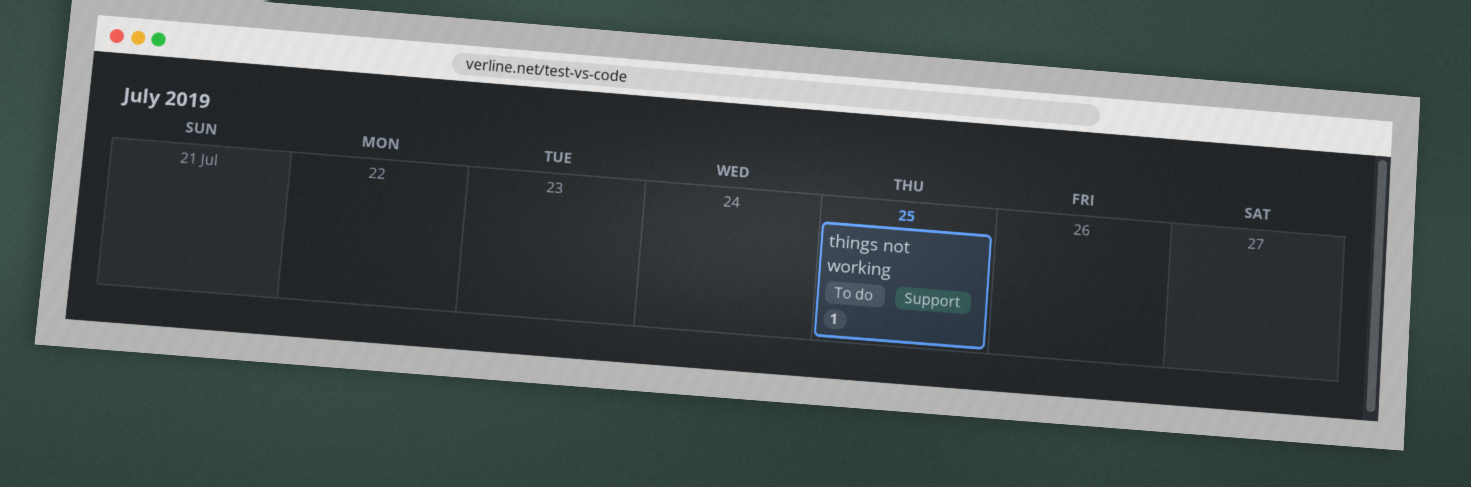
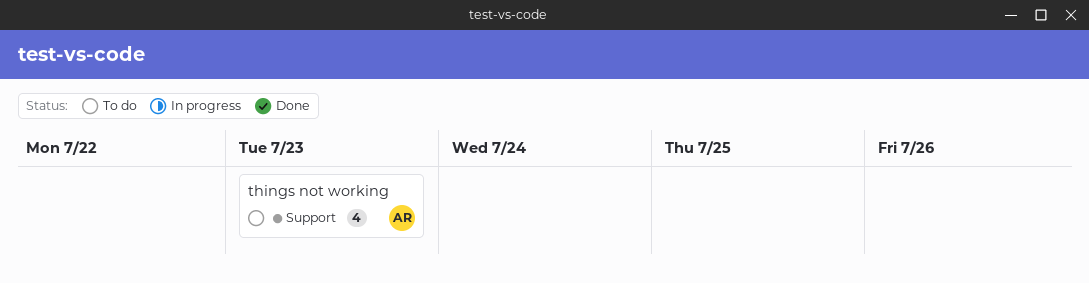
things not working, estimate: 1 -> 4
things not working, due: Jul 25 -> Jul 23

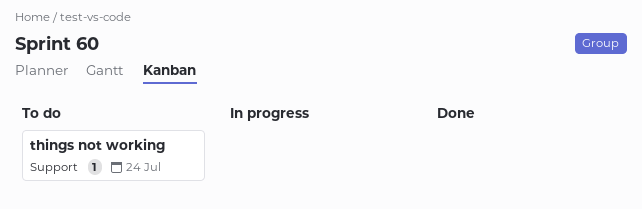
things not working, estimate: 4 -> 1
things not working, due: Jul 23 -> Jul 24

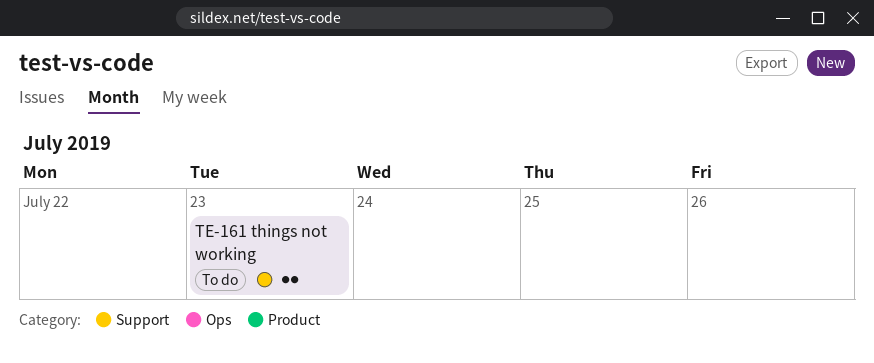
things not working, estimate: 1 -> 2
things not working, due: Jul 24 -> Jul 23

